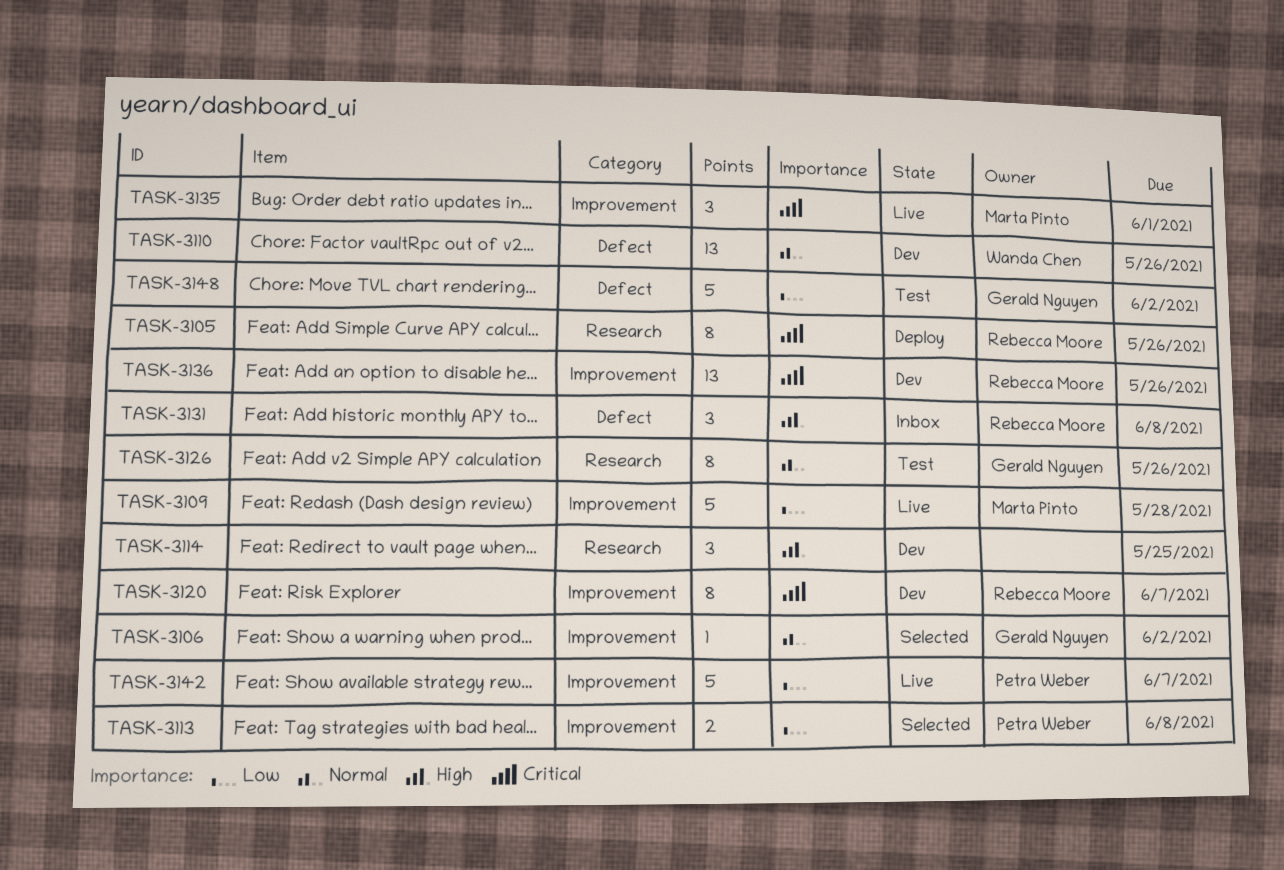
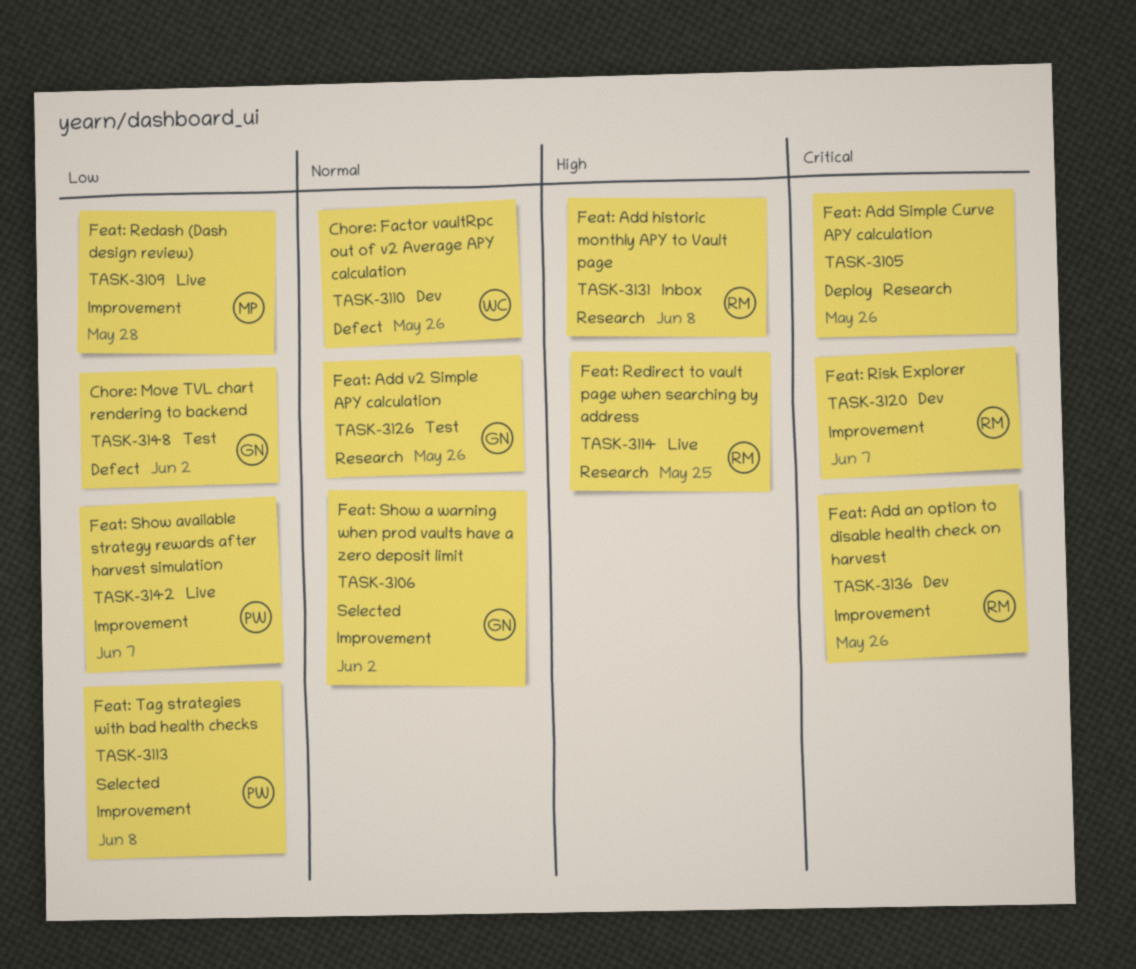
TASK-3105, owner: Rebecca Moore -> none
TASK-3114, status: Dev -> Live
TASK-3114, owner: none -> Rebecca Moore
TASK-3131, label: Defect -> Research
TASK-3135: present -> none

